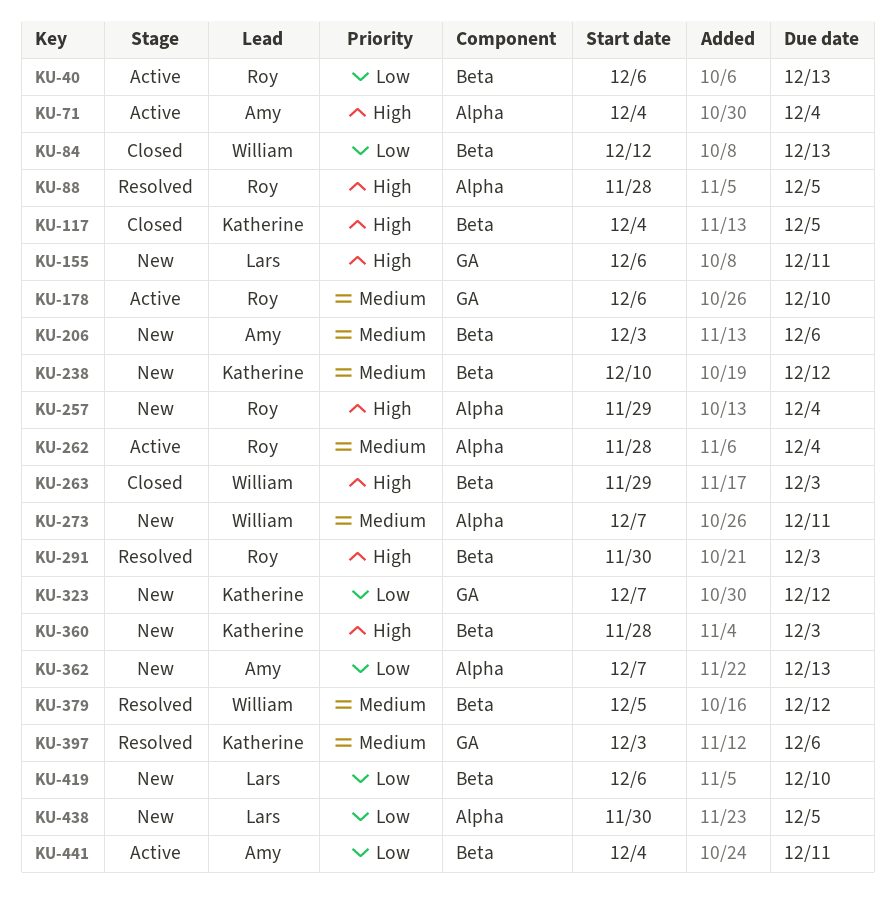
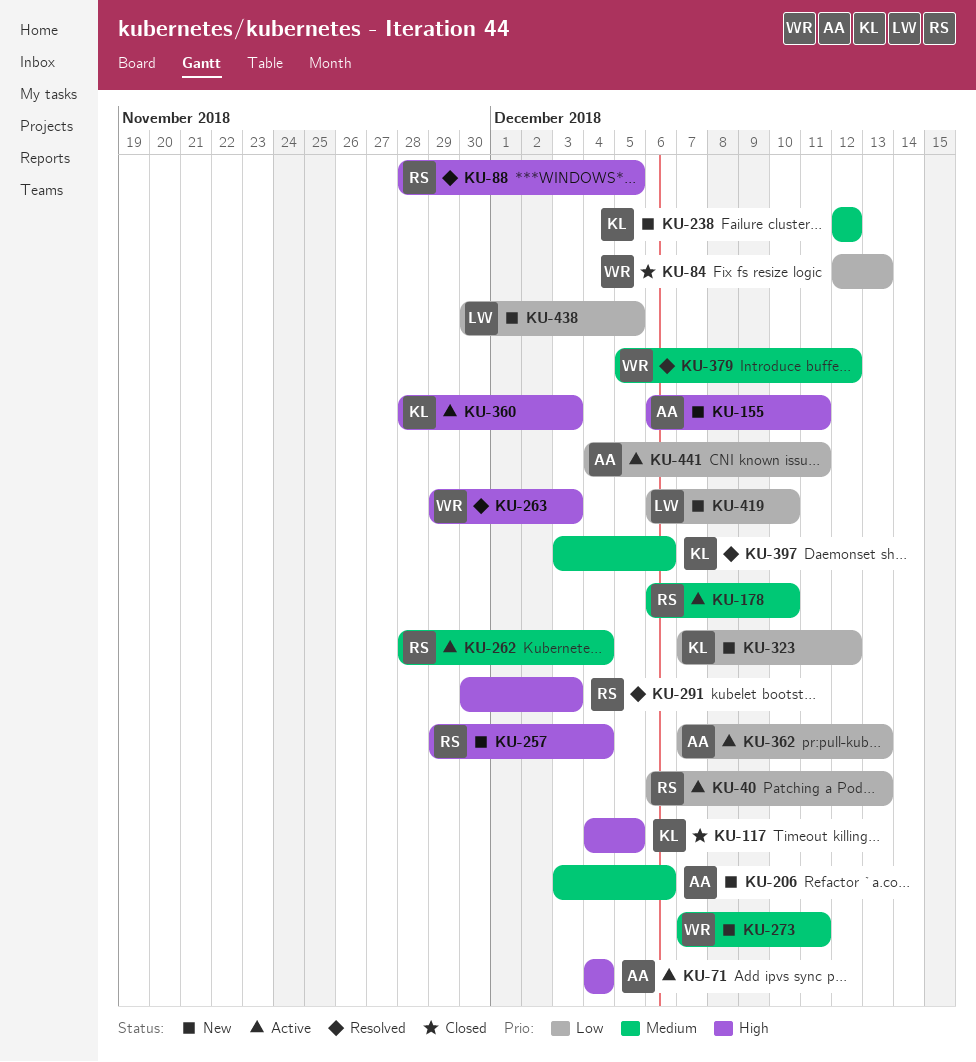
KU-155, owner: Lars -> Amy
KU-238, start: Dec 10 -> Dec 12
KU-263, status: Closed -> Resolved
KU-360, status: New -> Active
KU-362, status: New -> Active

